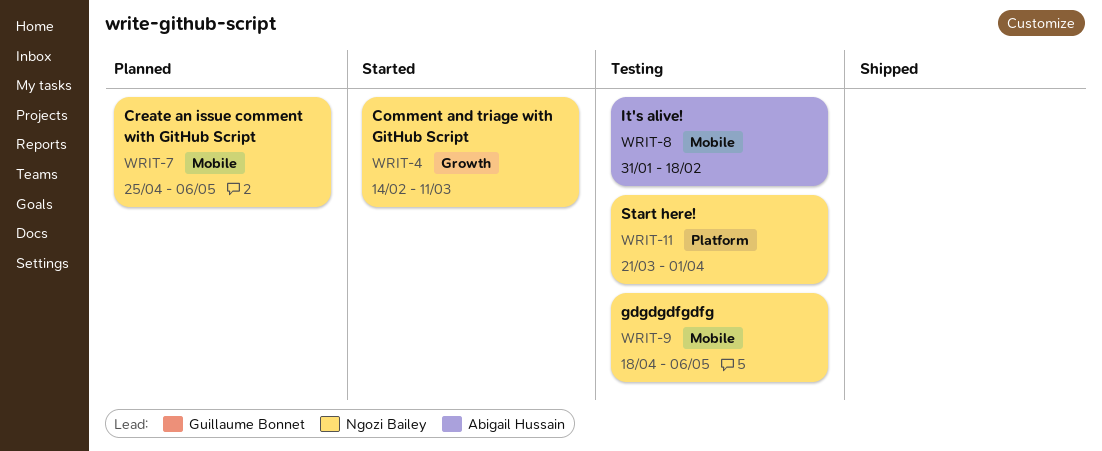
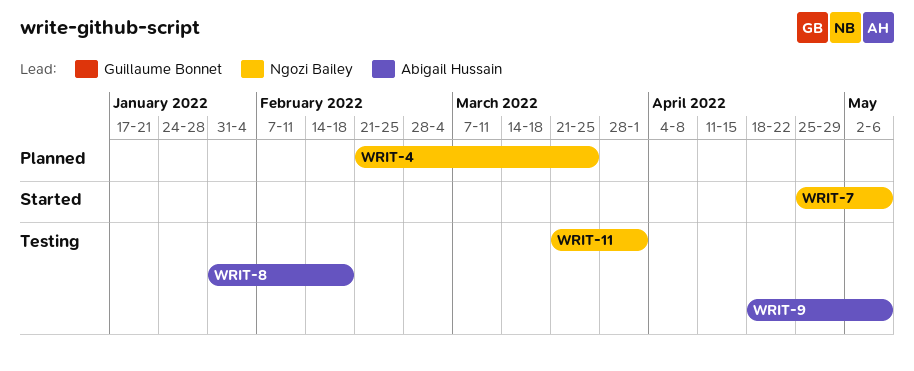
WRIT-4, status: Started -> Planned
WRIT-4, start: Feb 14 -> Feb 21
WRIT-4, due: Mar 11 -> Mar 25
WRIT-7, status: Planned -> Started
WRIT-9, owner: Ngozi Bailey -> Abigail Hussain

